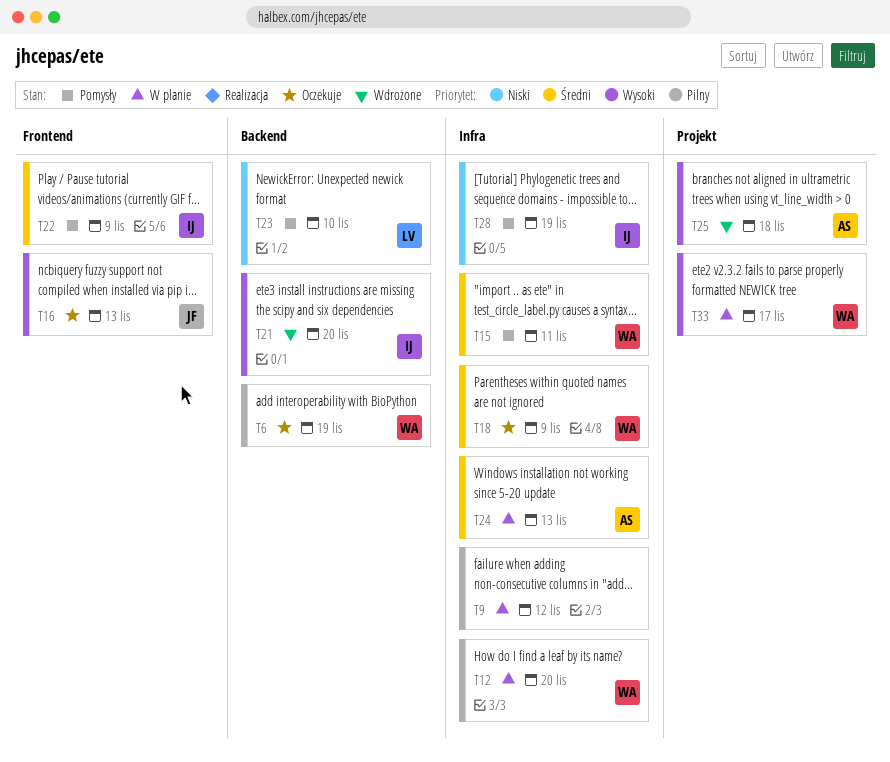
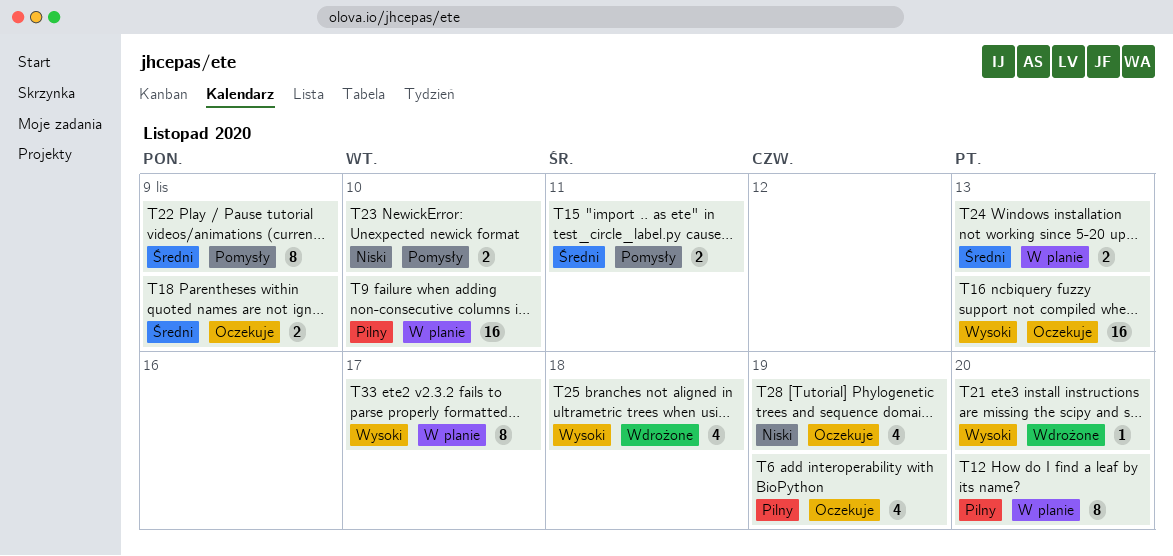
T9, due: Nov 12 -> Nov 10
T28, status: Pomysły -> Oczekuje

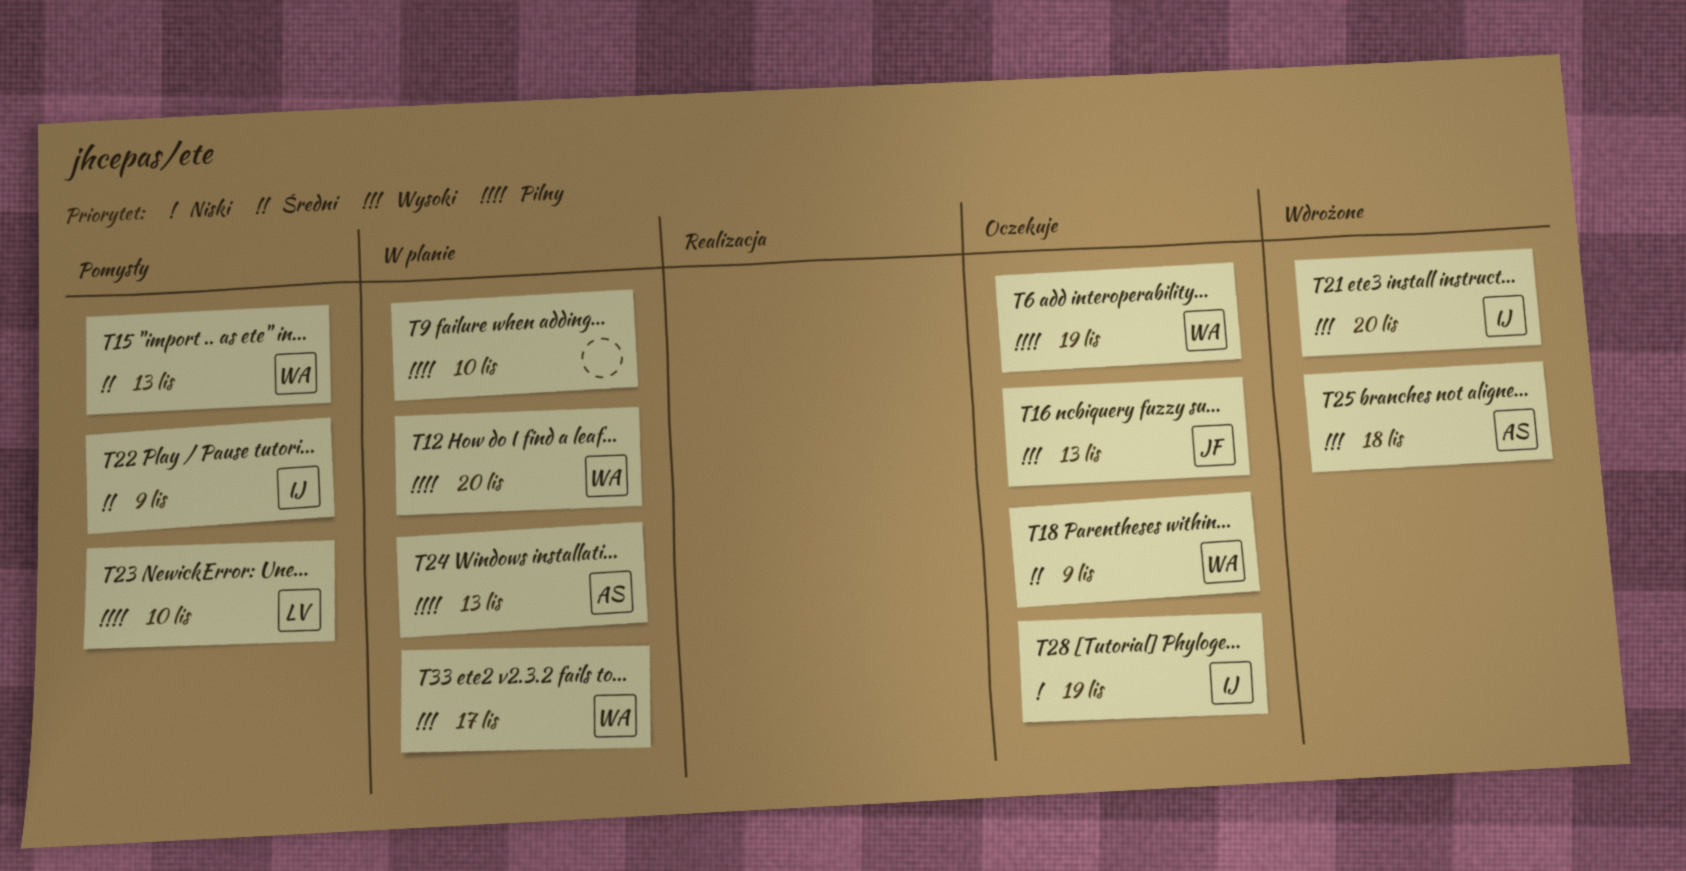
T15, due: Nov 11 -> Nov 13
T23, priority: Niski -> Pilny
T24, priority: Średni -> Pilny

